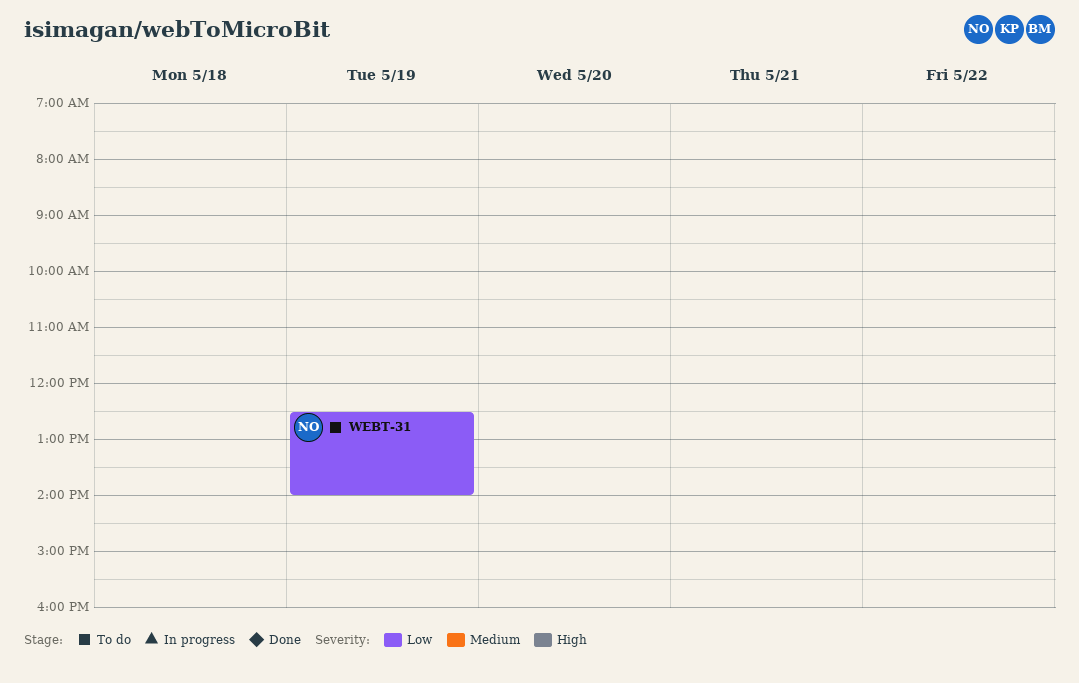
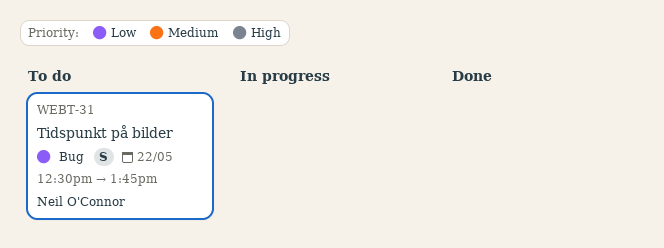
WEBT-31, day: May 19 -> May 22
WEBT-31, ends: 14:00 -> 13:45

